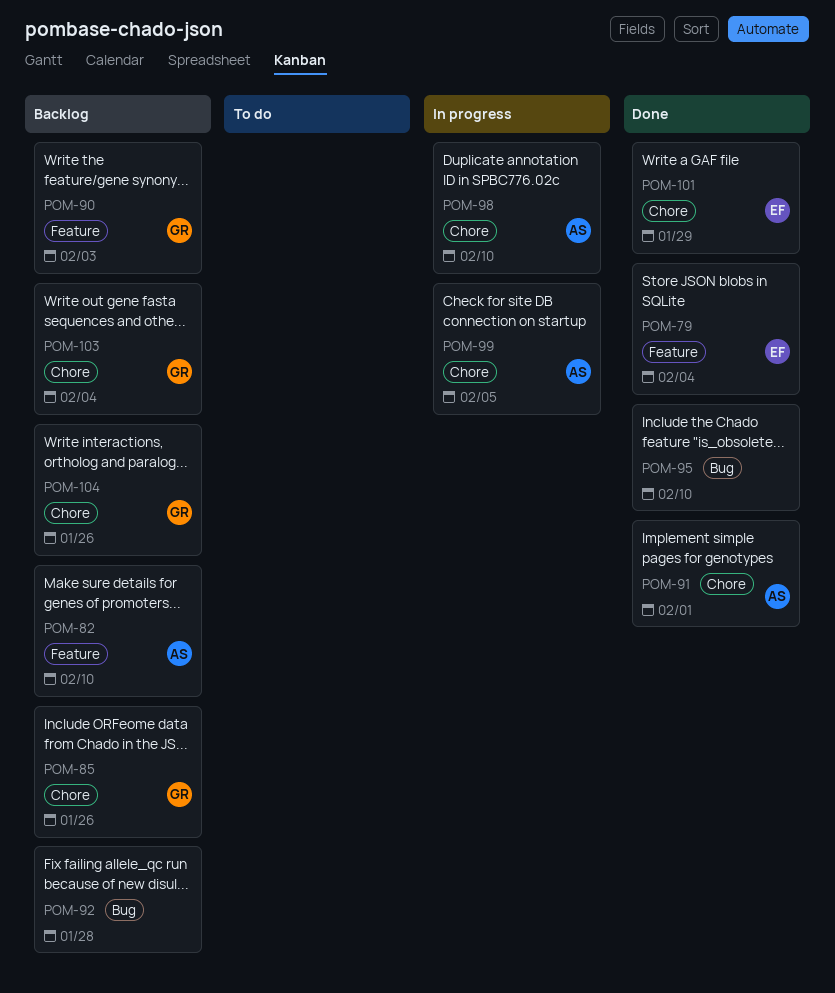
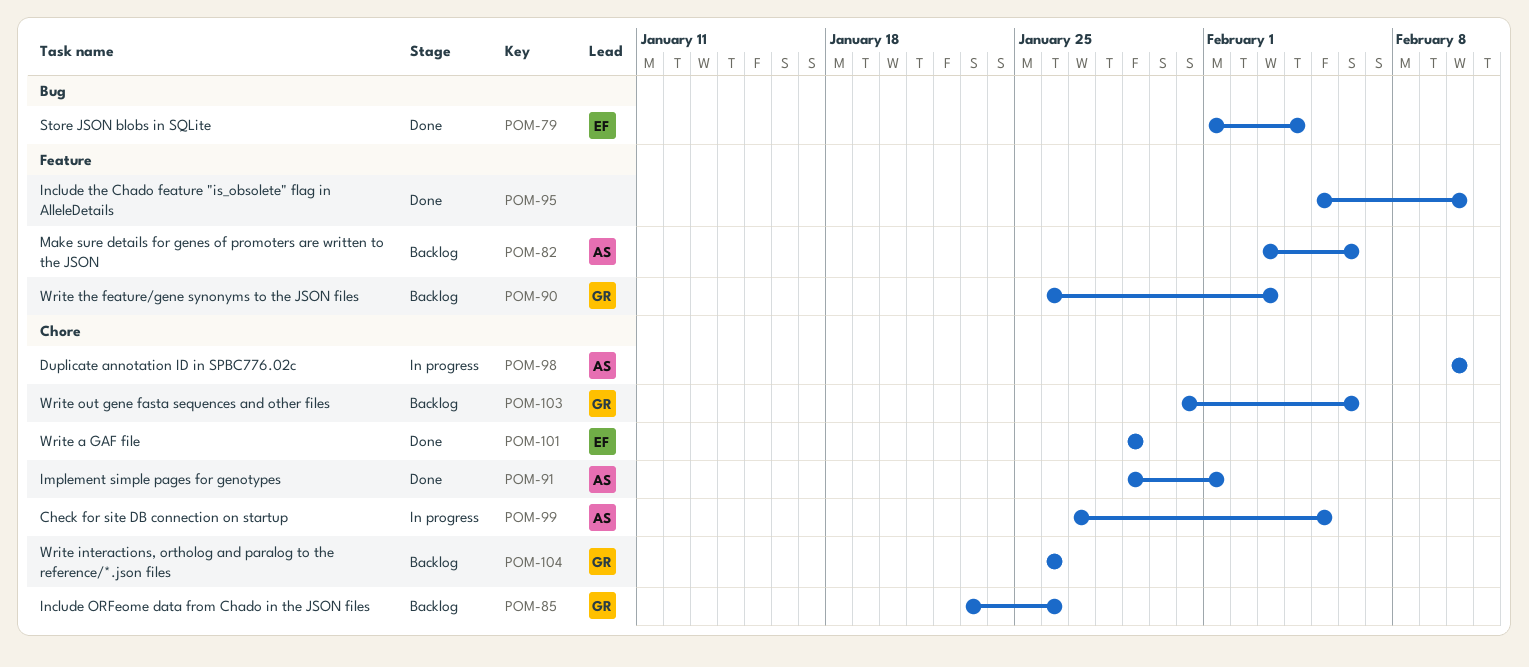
POM-79, label: Feature -> Bug
POM-82, due: Feb 10 -> Feb 6
POM-92: present -> none
POM-95, label: Bug -> Feature
POM-103, due: Feb 4 -> Feb 6

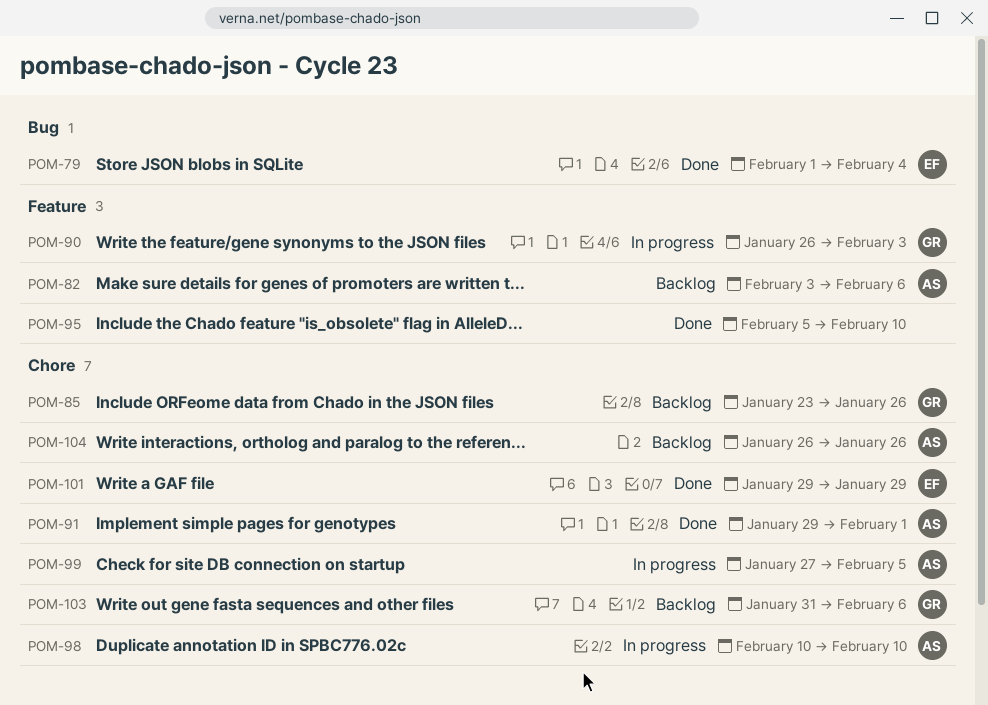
POM-90, status: Backlog -> In progress
POM-104, owner: GR -> AS

